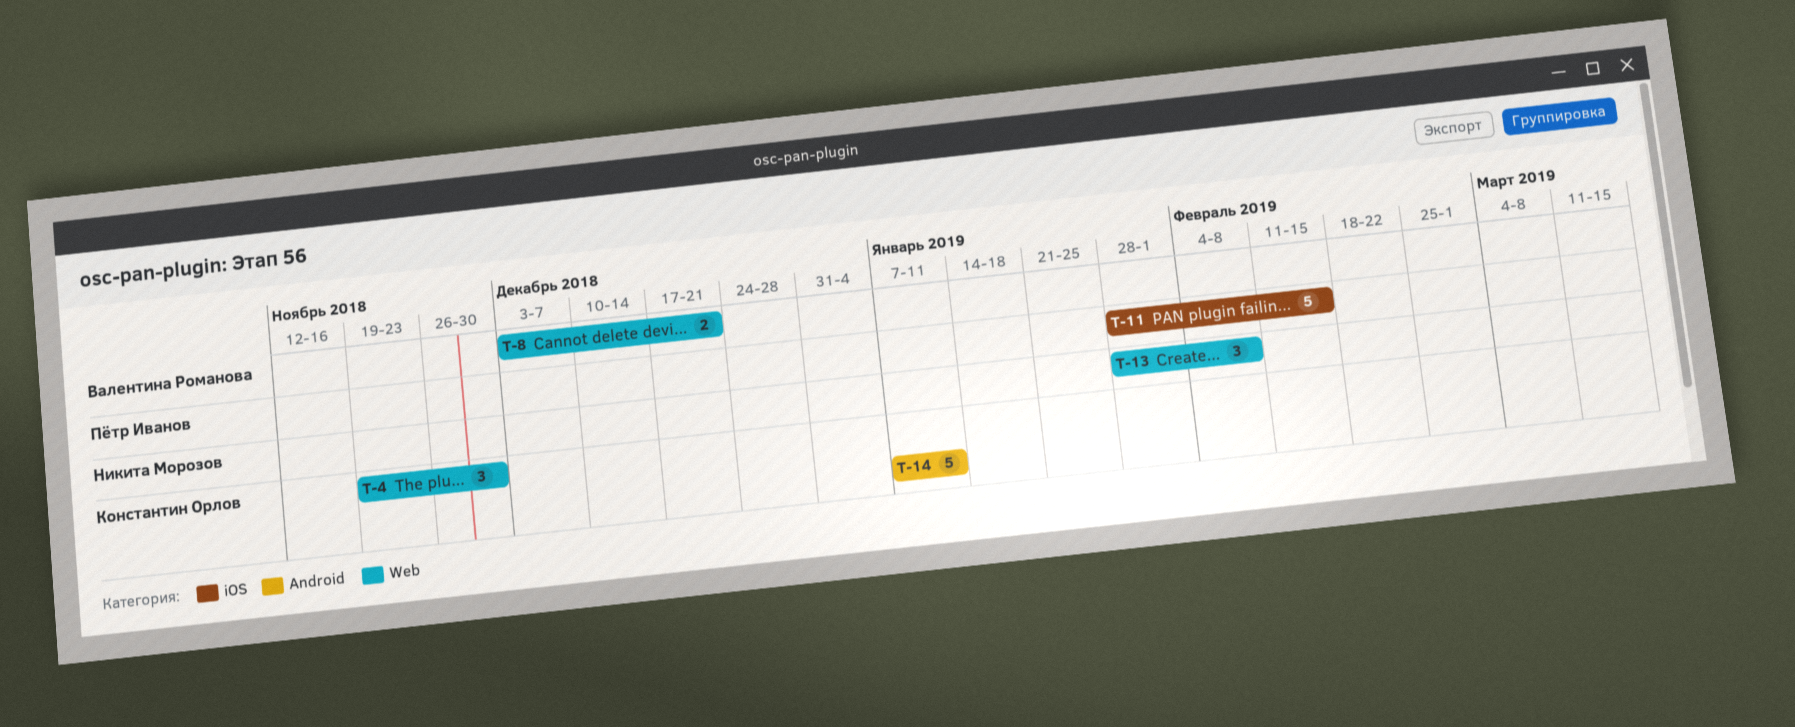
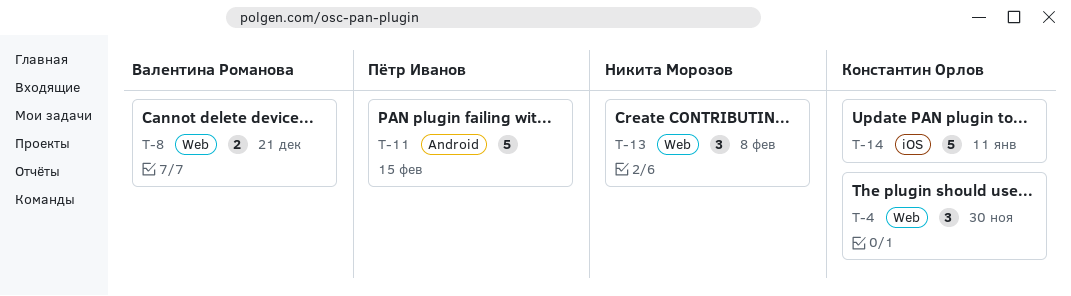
T-11, label: iOS -> Android
T-14, label: Android -> iOS

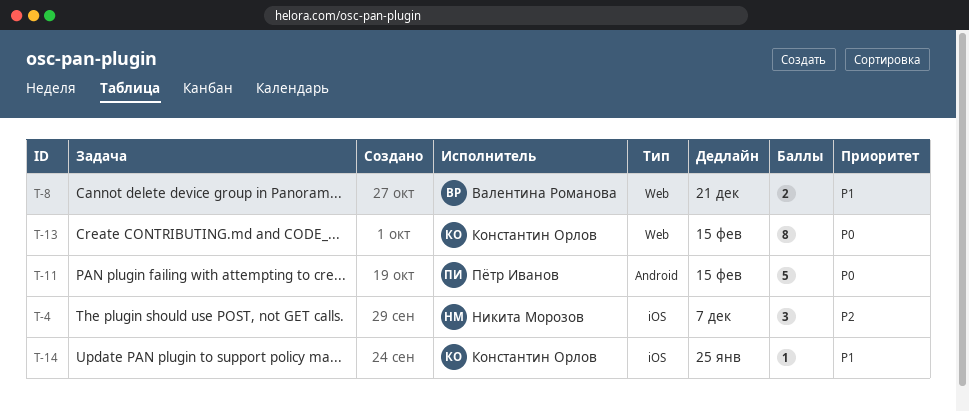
T-4, owner: Константин Орлов -> Никита Морозов
T-4, label: Web -> iOS
T-4, due: Nov 30 -> Dec 7
T-13, owner: Никита Морозов -> Константин Орлов
T-13, estimate: 3 -> 8
T-13, due: Feb 8 -> Feb 15
T-14, estimate: 5 -> 1
T-14, due: Jan 11 -> Jan 25

